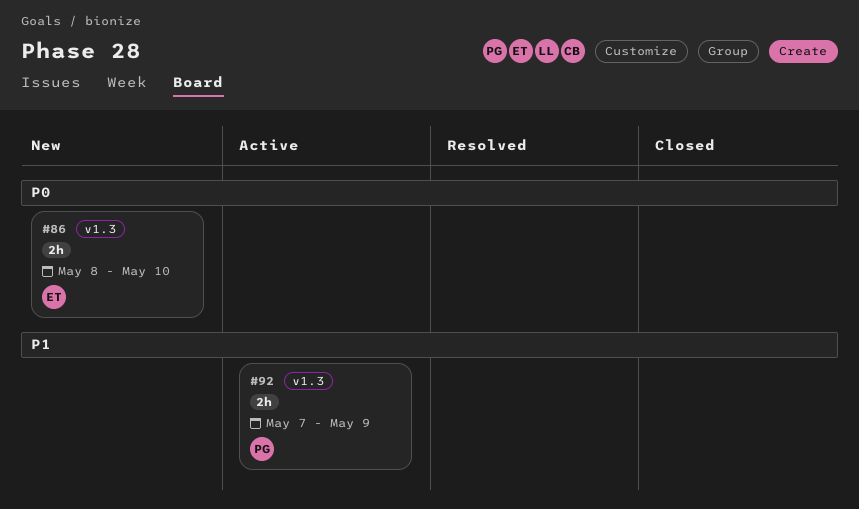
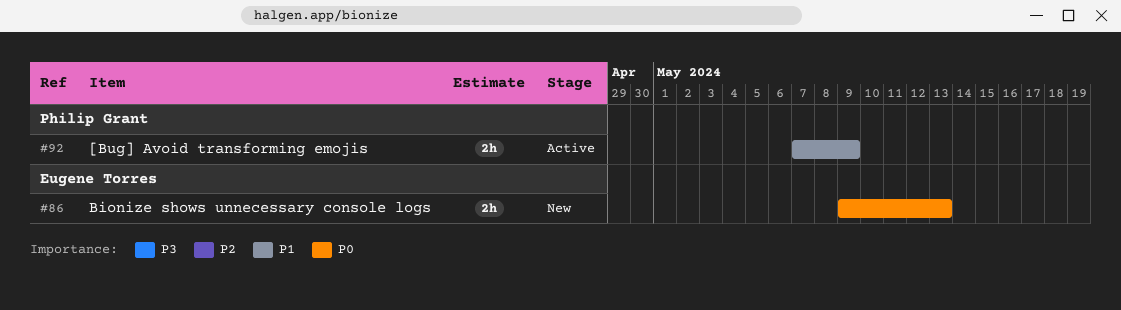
#86, start: May 8 -> May 9
#86, due: May 10 -> May 13

